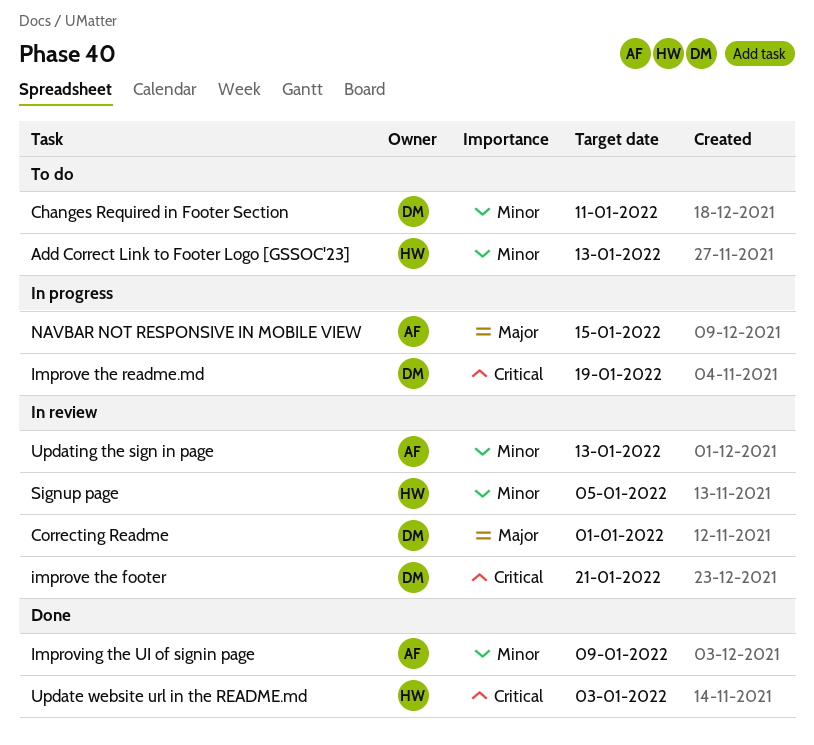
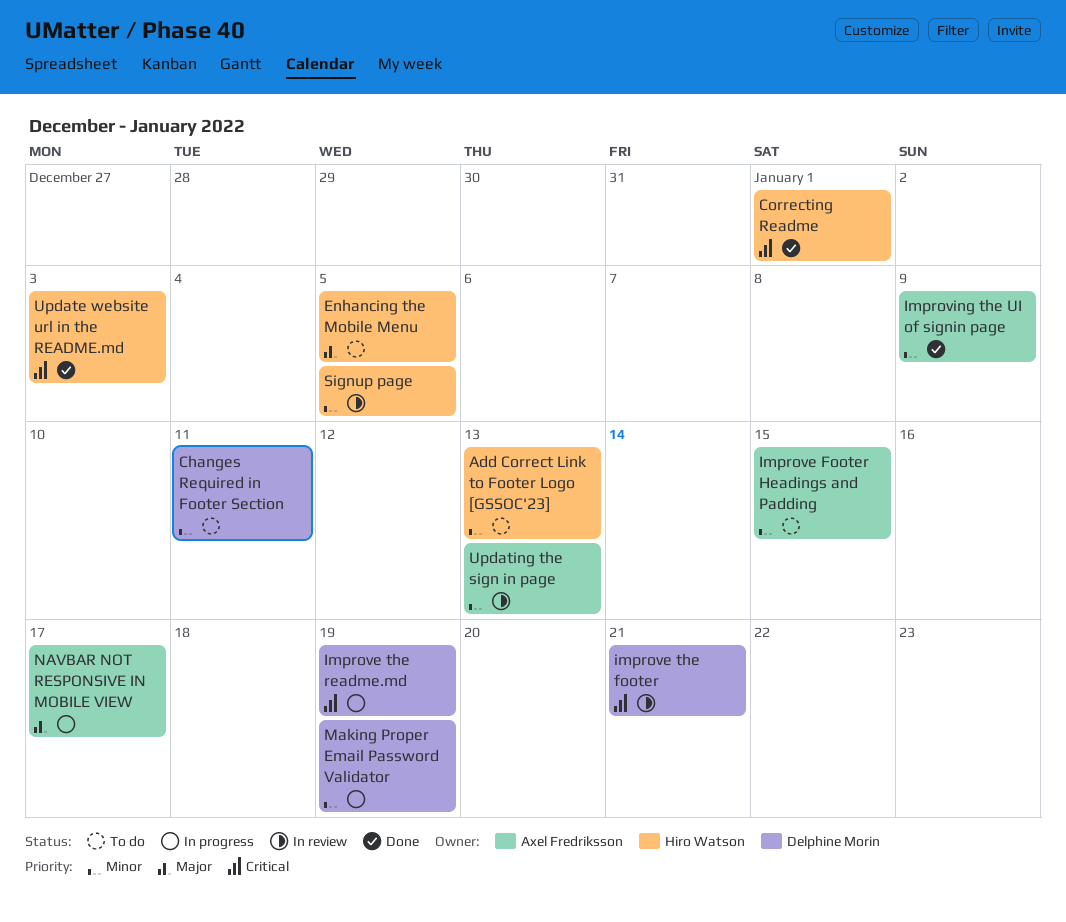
Correcting Readme, status: In review -> Done
Correcting Readme, owner: Delphine Morin -> Hiro Watson
Correcting Readme, priority: Major -> Critical
Enhancing the Mobile Menu: none -> present
Improve Footer Headings and Padding: none -> present
Making Proper Email Password Validator: none -> present
NAVBAR NOT RESPONSIVE IN MOBILE VIEW, due: Jan 15 -> Jan 17

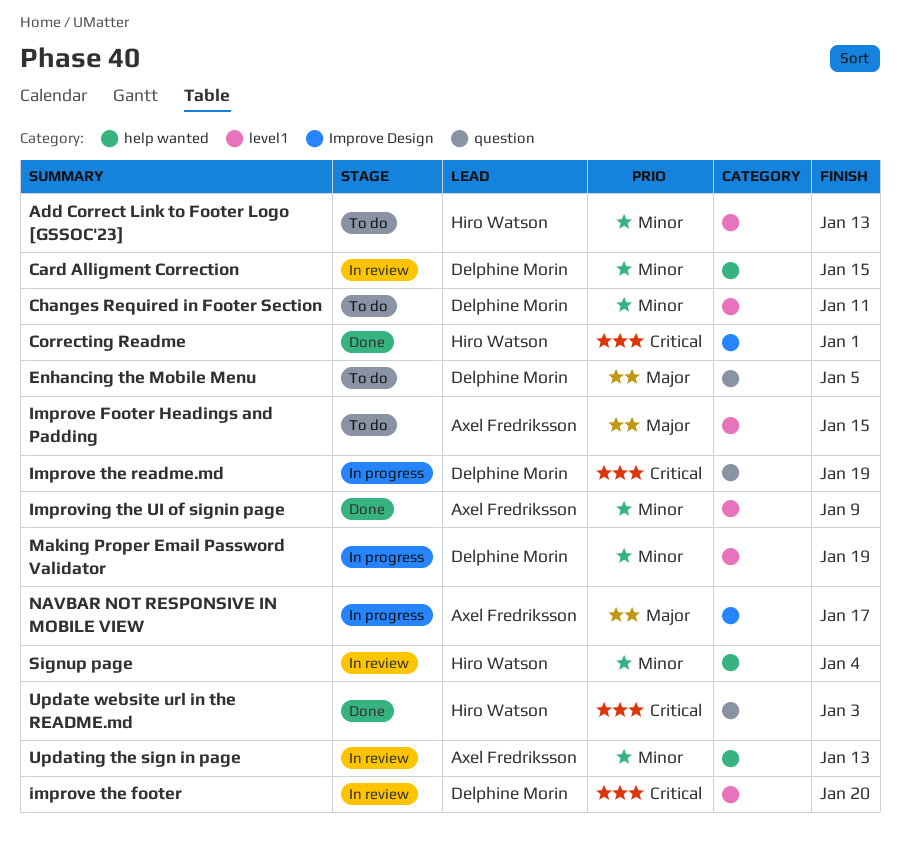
Card Alligment Correction: none -> present
Enhancing the Mobile Menu, owner: Hiro Watson -> Delphine Morin
Improve Footer Headings and Padding, priority: Minor -> Major
improve the footer, due: Jan 21 -> Jan 20
Signup page, due: Jan 5 -> Jan 4

